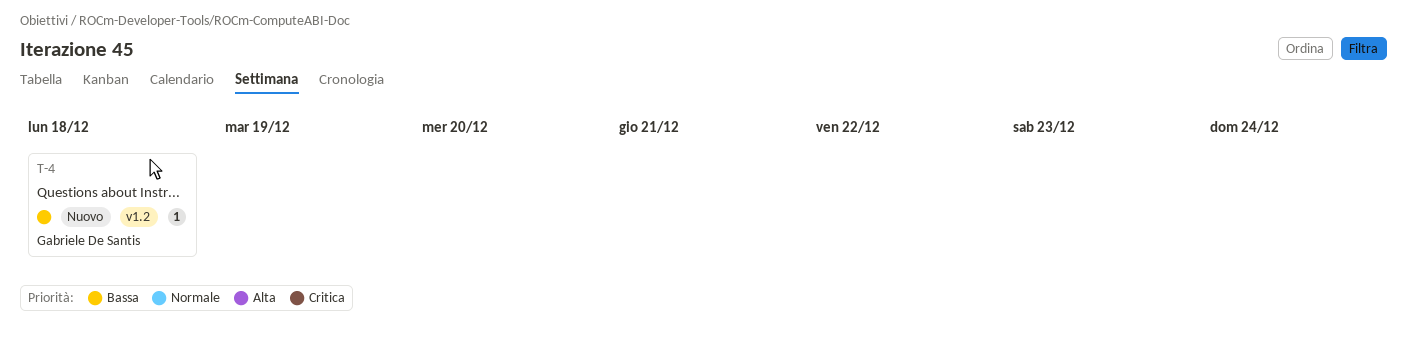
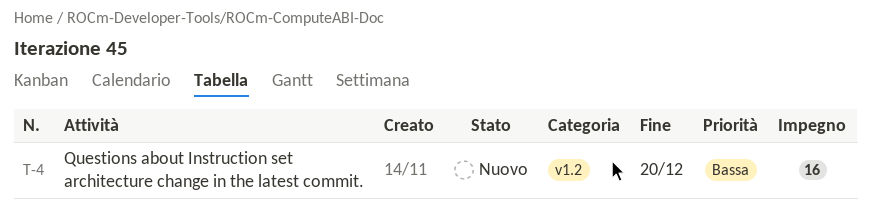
T-4, estimate: 1 -> 16
T-4, due: Dec 18 -> Dec 20

